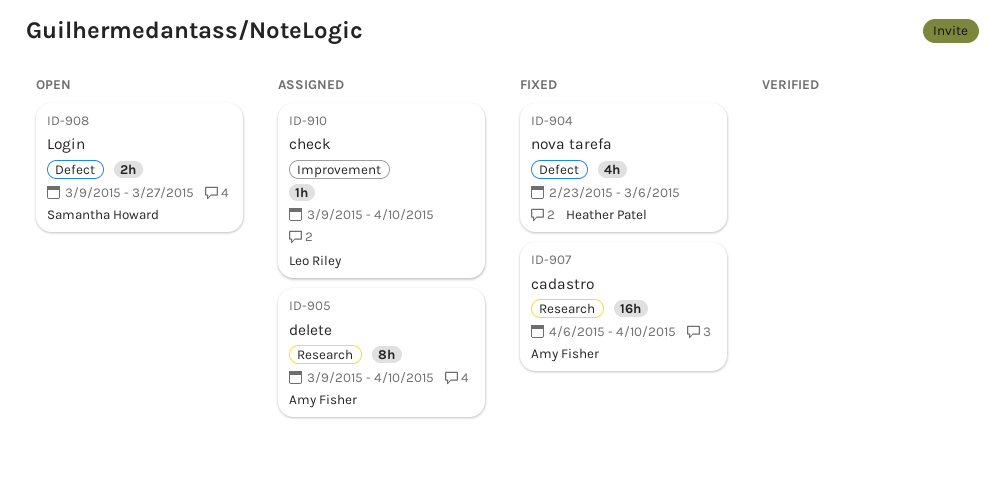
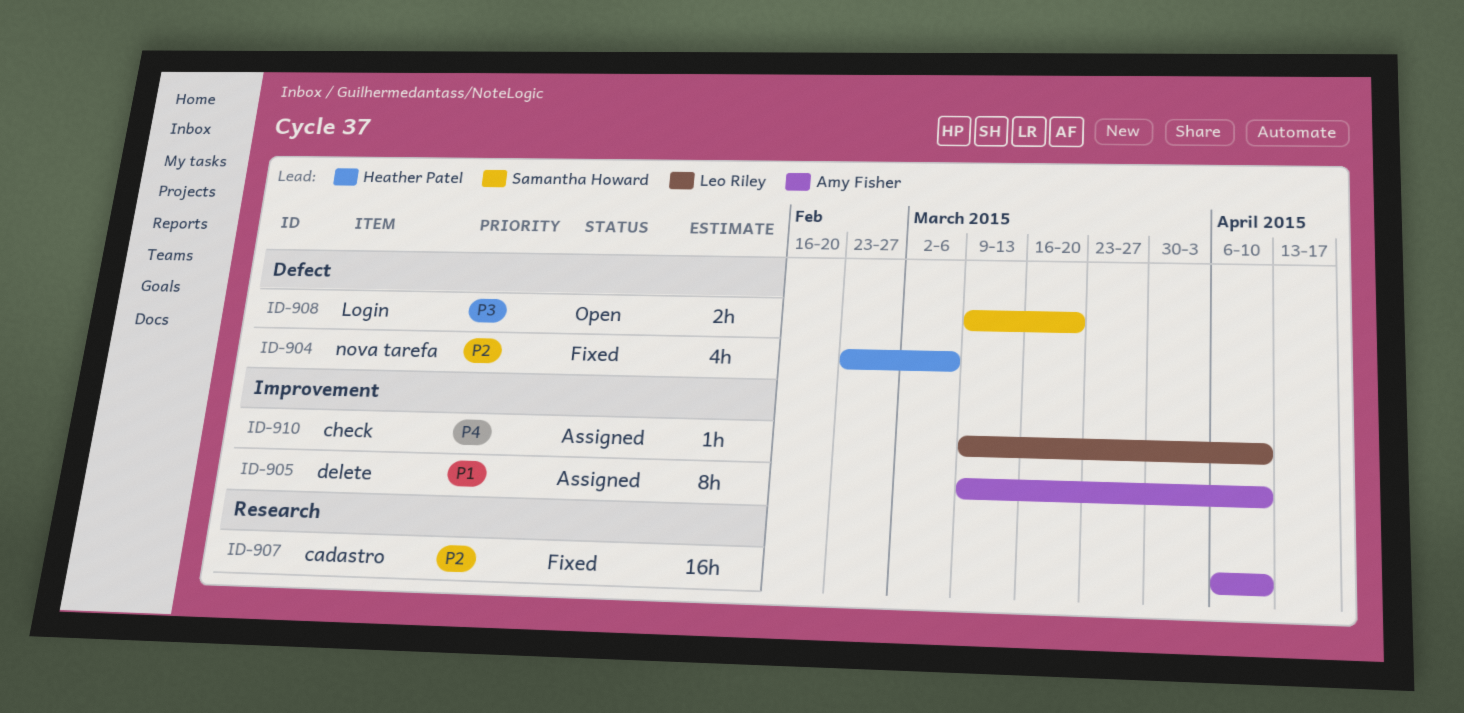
ID-905, label: Research -> Improvement
ID-908, due: Mar 27 -> Mar 20

